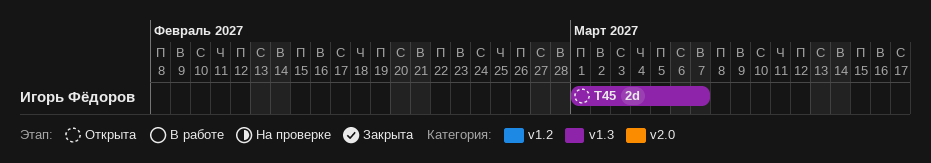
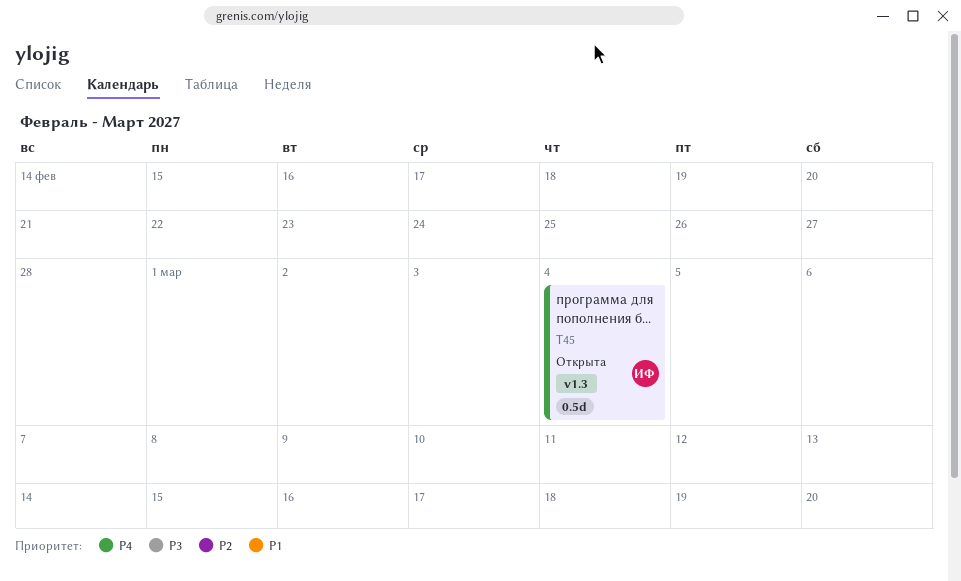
T45, estimate: 2d -> 0.5d
T45, due: Mar 7 -> Mar 4

